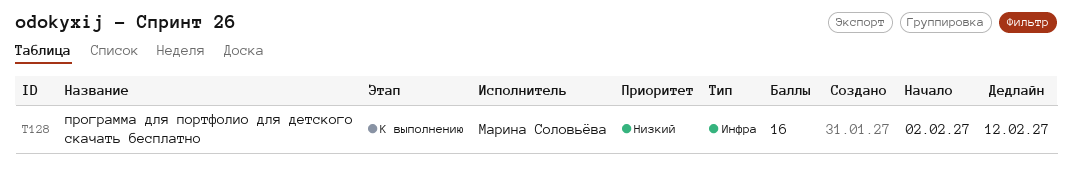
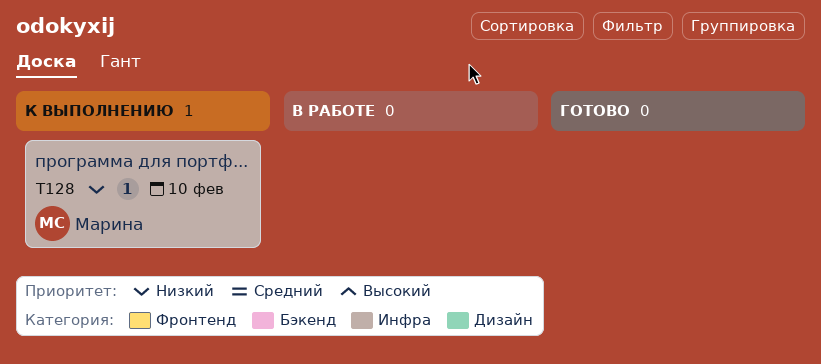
T128, estimate: 16 -> 1
T128, due: Feb 12 -> Feb 10

